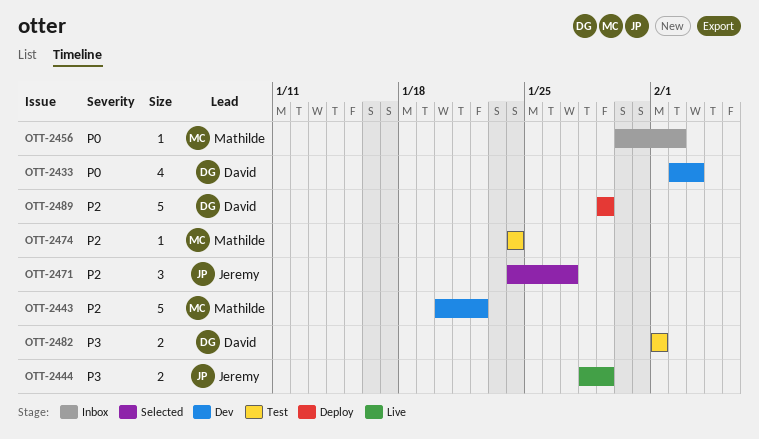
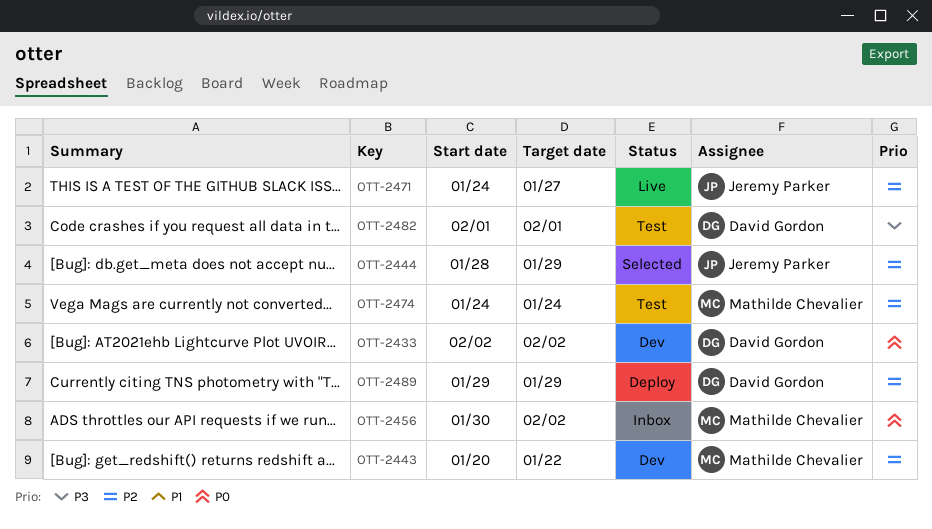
OTT-2433, due: Feb 3 -> Feb 2
OTT-2444, status: Live -> Selected
OTT-2444, priority: P3 -> P2
OTT-2471, status: Selected -> Live

